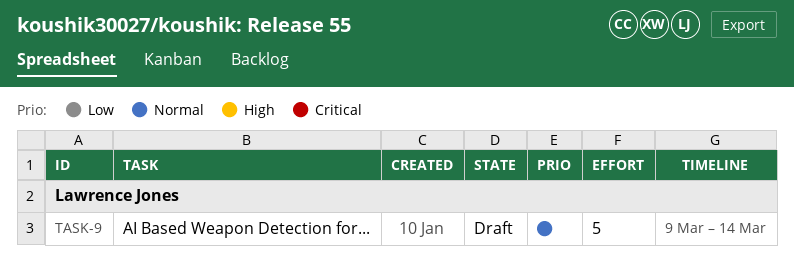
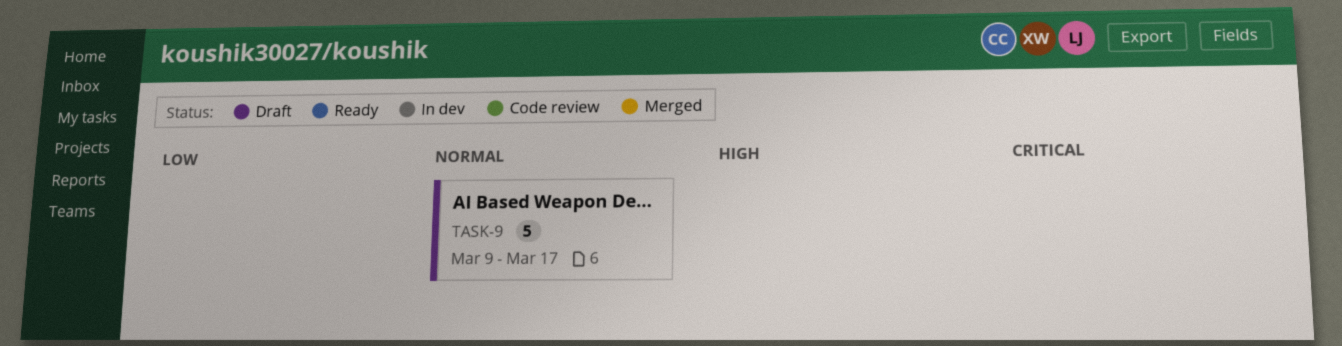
TASK-9, due: Mar 14 -> Mar 17

